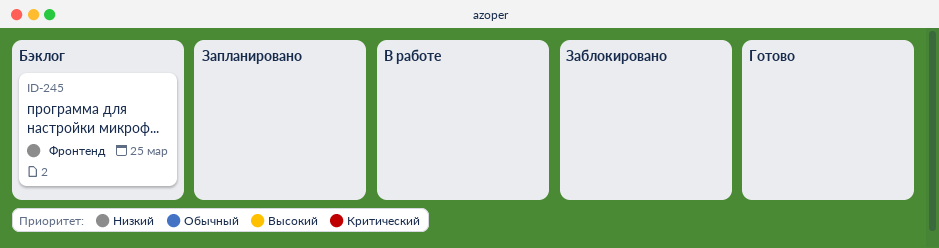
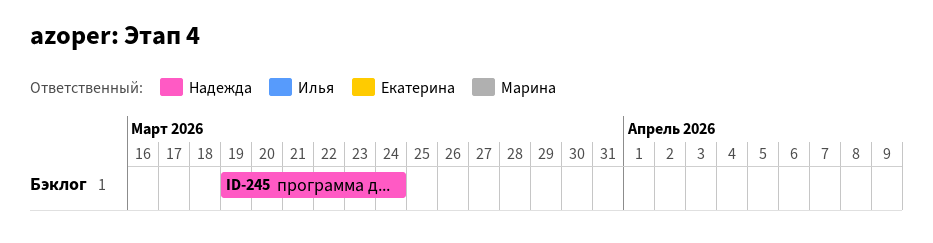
ID-245, due: Mar 25 -> Mar 24

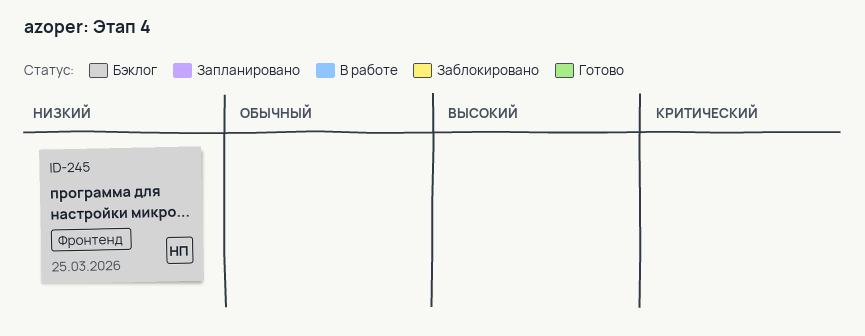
ID-245, due: Mar 24 -> Mar 25

